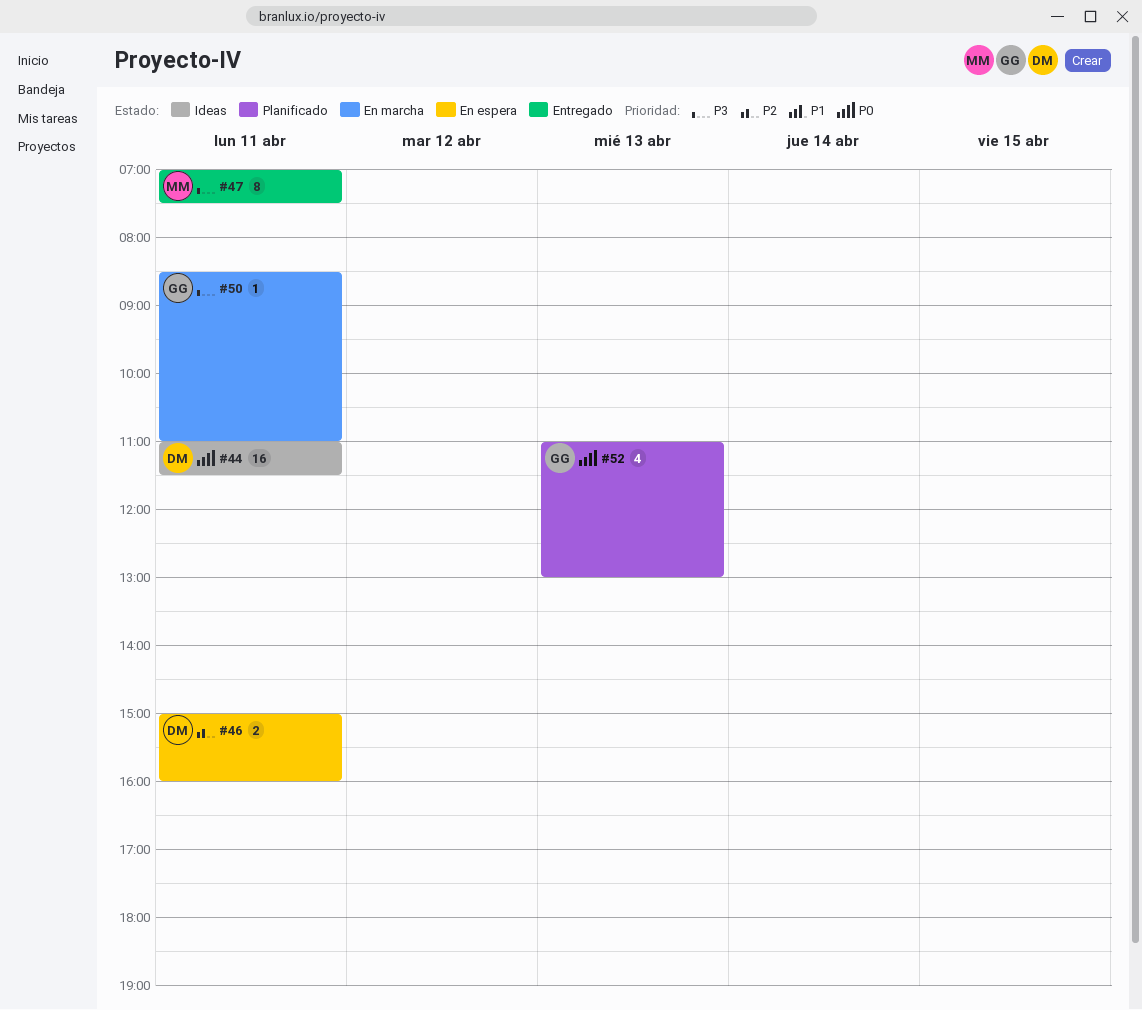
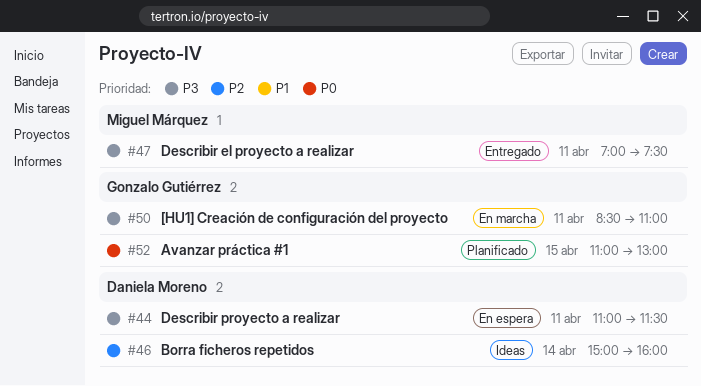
#44, status: Ideas -> En espera
#44, priority: P0 -> P3
#46, status: En espera -> Ideas
#46, day: Apr 11 -> Apr 14
#52, day: Apr 13 -> Apr 15

